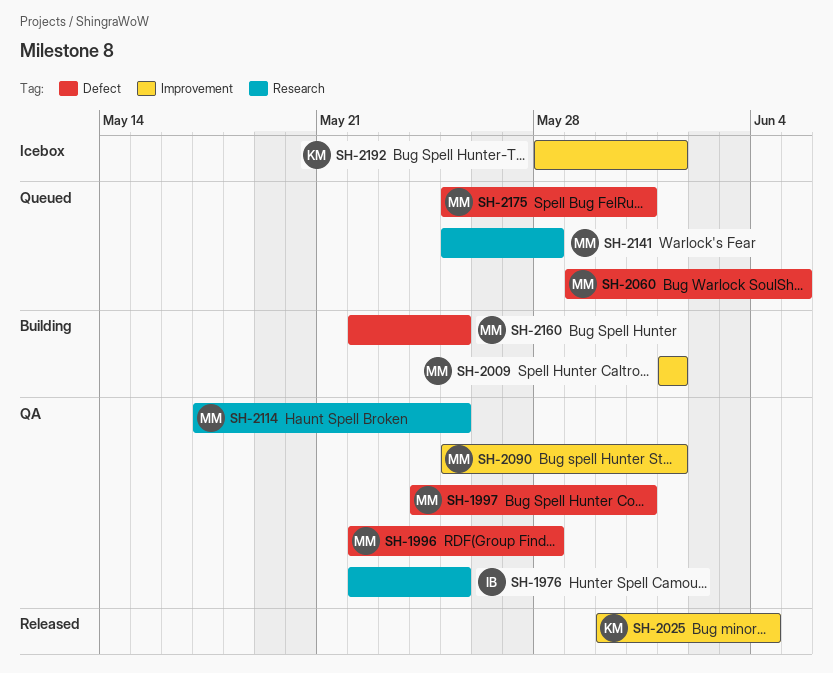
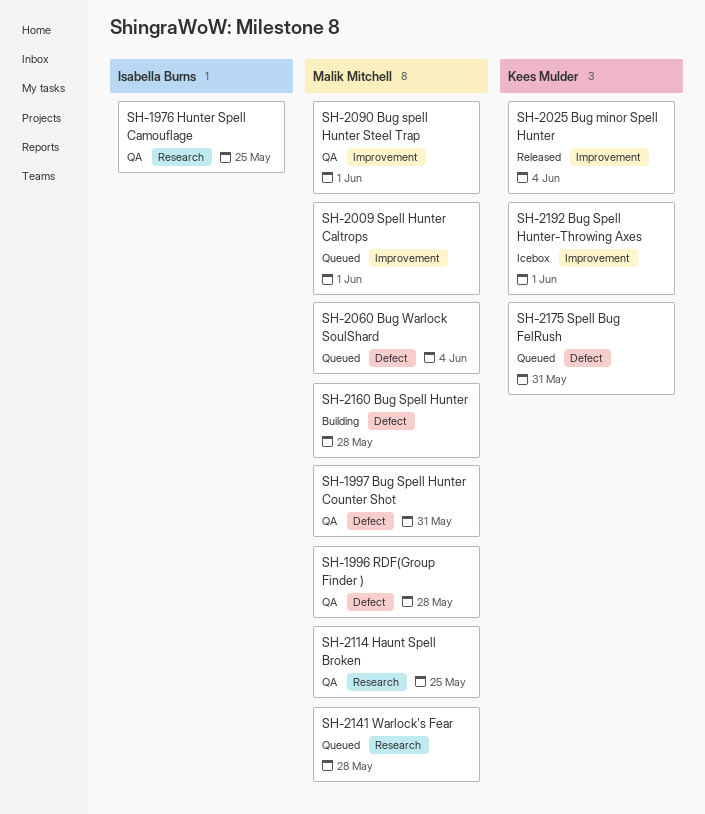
SH-2009, status: Building -> Queued
SH-2060, due: Jun 5 -> Jun 4
SH-2160, due: May 25 -> May 28
SH-2175, owner: Malik Mitchell -> Kees Mulder

